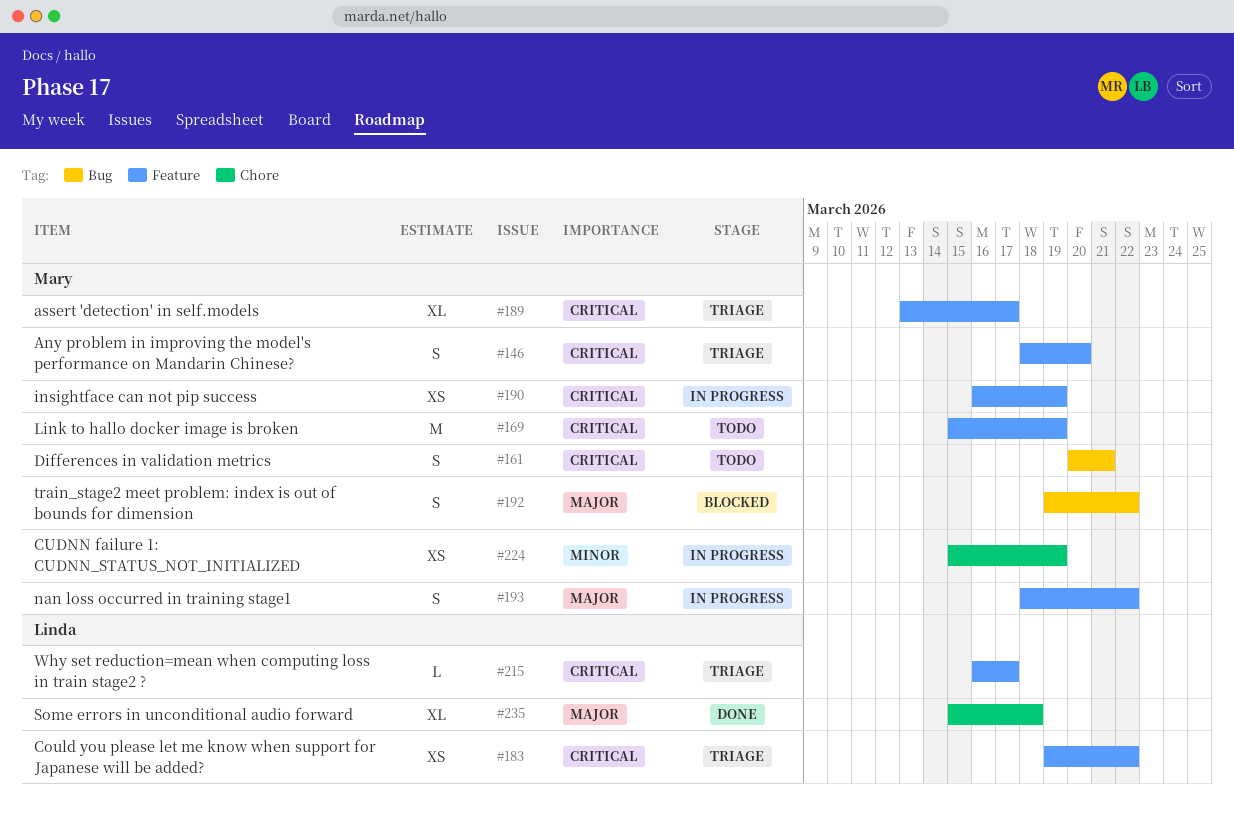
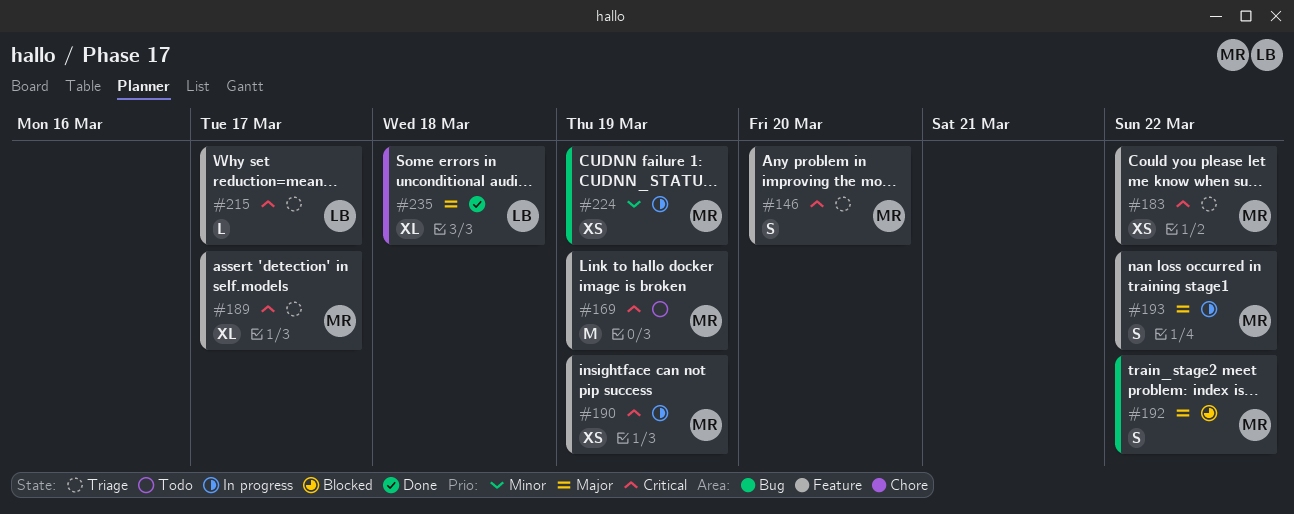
#161: present -> none
#183, owner: Linda -> Mary
#224, label: Chore -> Bug

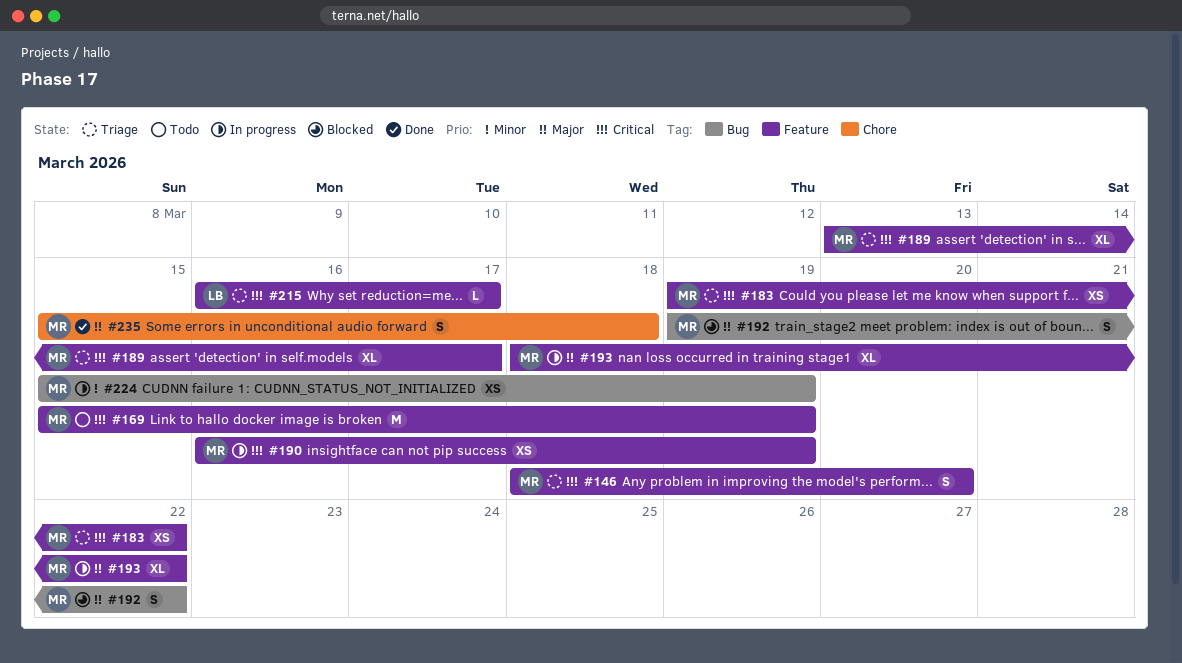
#193, estimate: S -> XL
#235, owner: LB -> MR
#235, estimate: XL -> S

